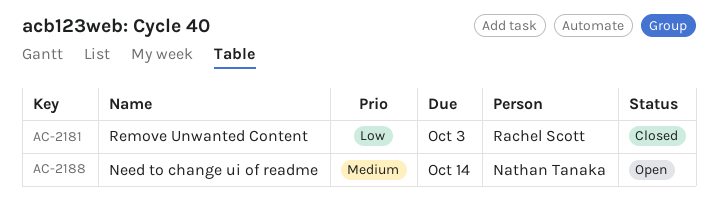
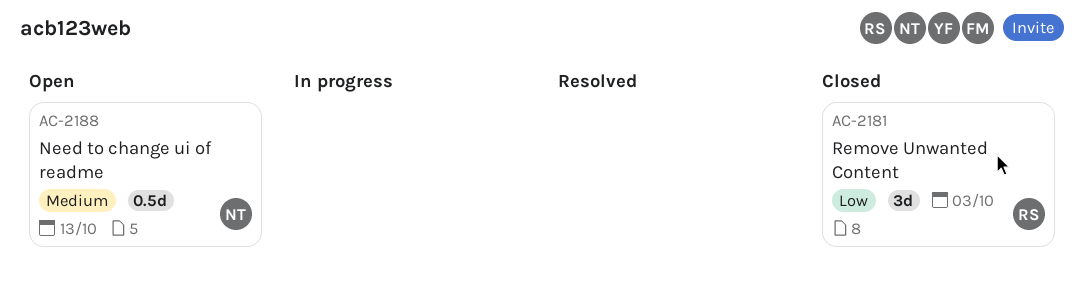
AC-2188, due: Oct 14 -> Oct 13

